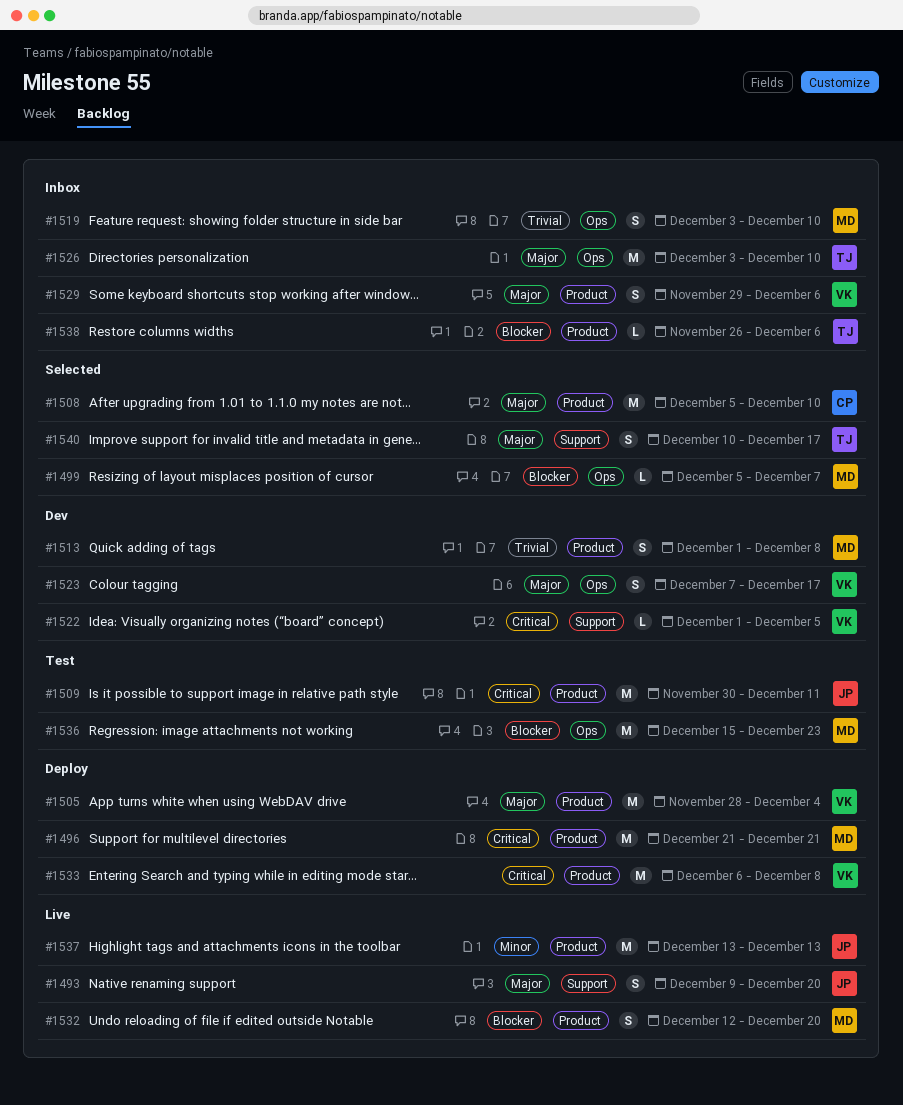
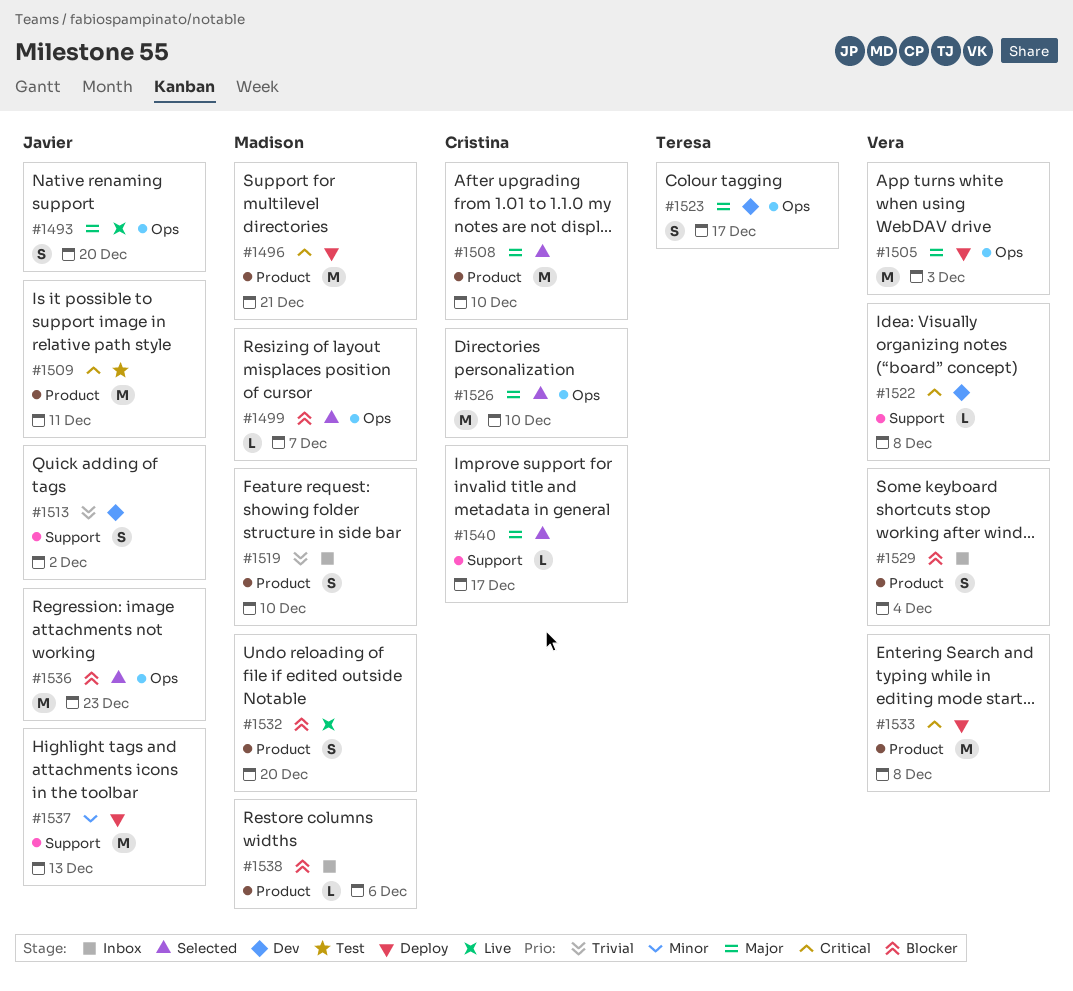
#1493, label: Support -> Ops
#1505, label: Product -> Ops
#1505, due: Dec 4 -> Dec 3
#1513, owner: Madison -> Javier
#1513, label: Product -> Support
#1513, due: Dec 8 -> Dec 2
#1519, label: Ops -> Product
#1522, due: Dec 5 -> Dec 8
#1523, owner: Vera -> Teresa
#1526, status: Inbox -> Selected
#1526, owner: Teresa -> Cristina
#1529, priority: Major -> Blocker
#1529, due: Dec 6 -> Dec 4
#1536, status: Test -> Selected
#1536, owner: Madison -> Javier
#1537, status: Live -> Deploy
#1537, label: Product -> Support
#1538, owner: Teresa -> Madison
#1540, owner: Teresa -> Cristina
#1540, estimate: S -> L

